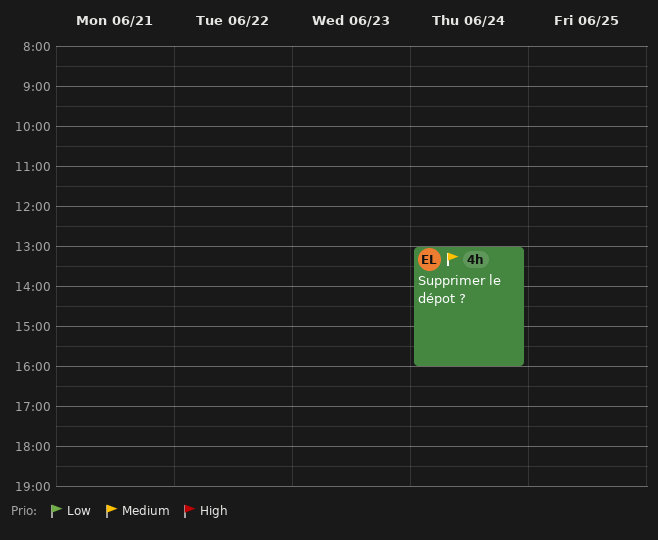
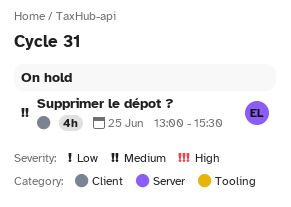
Supprimer le dépot ?, day: Jun 24 -> Jun 25
Supprimer le dépot ?, ends: 16:00 -> 15:30

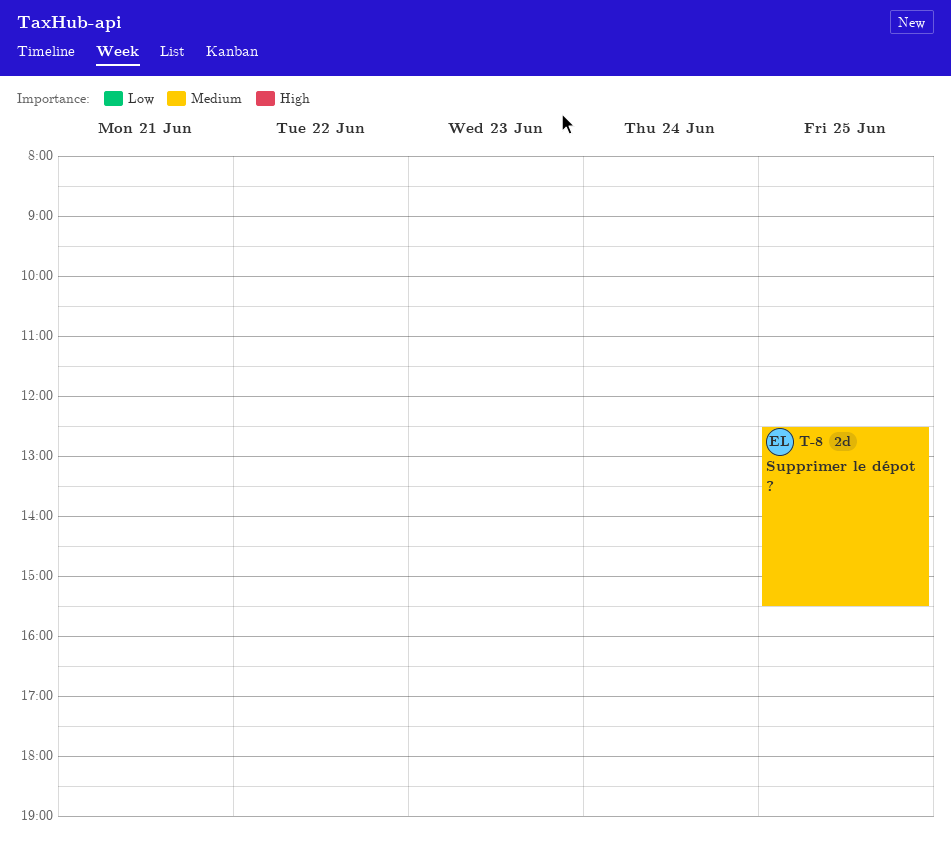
Supprimer le dépot ?, estimate: 4h -> 2d
Supprimer le dépot ?, begins: 13:00 -> 12:30

